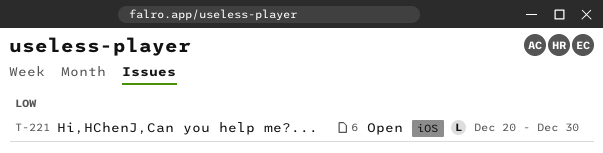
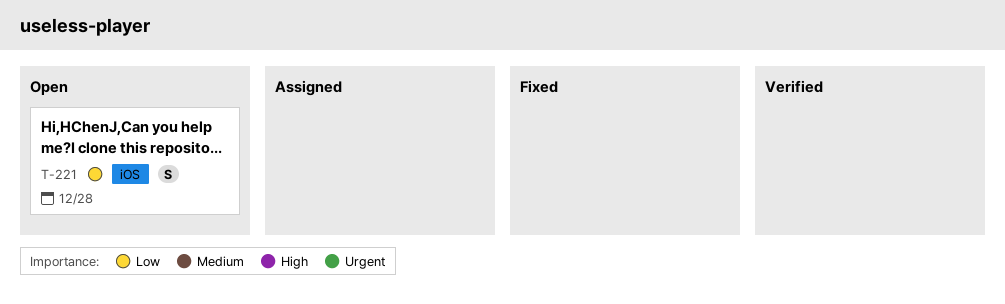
T-221, estimate: L -> S
T-221, due: Dec 30 -> Dec 28

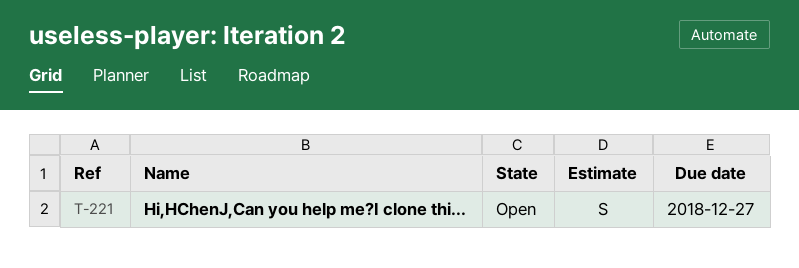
T-221, due: Dec 28 -> Dec 27

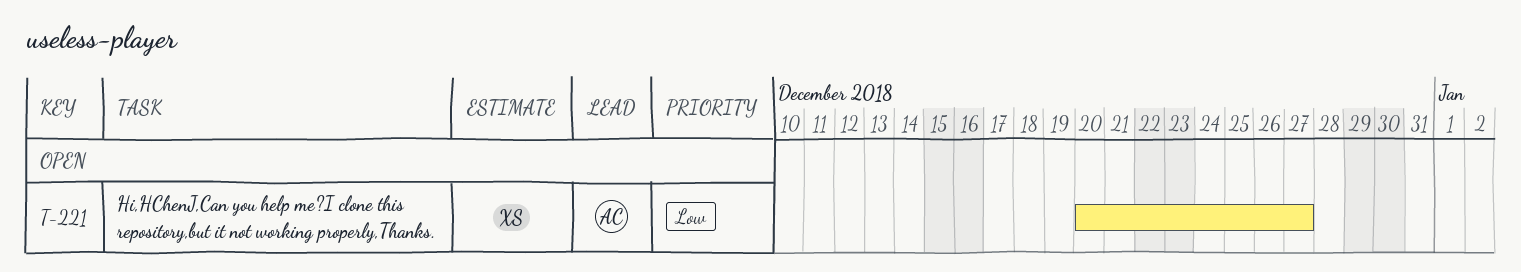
T-221, estimate: S -> XS

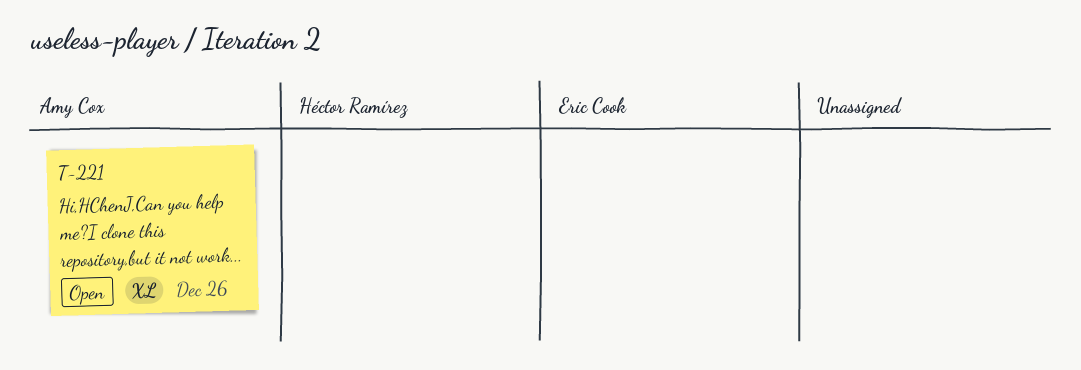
T-221, estimate: XS -> XL
T-221, due: Dec 27 -> Dec 26

